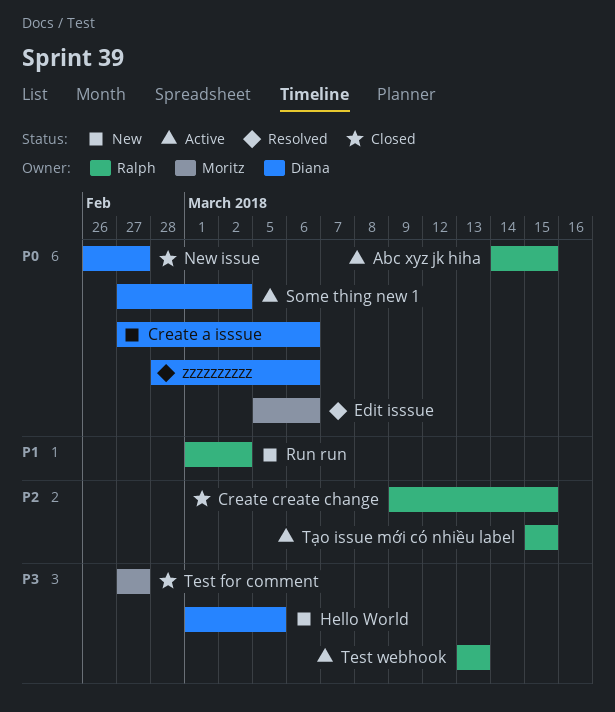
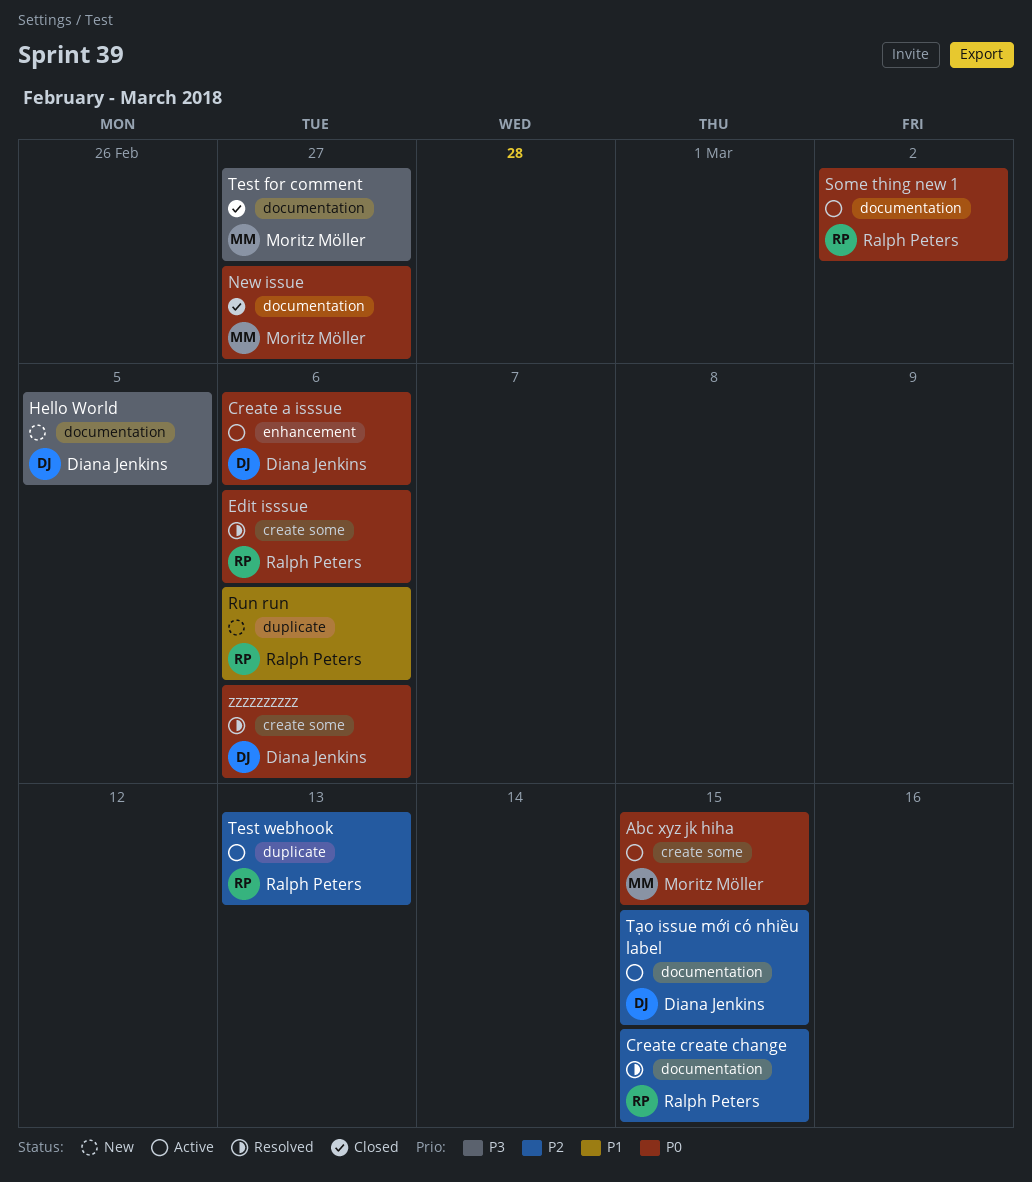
Abc xyz jk hiha, owner: Ralph Peters -> Moritz Möller
Create a isssue, status: New -> Active
Create create change, status: Closed -> Resolved
Edit isssue, owner: Moritz Möller -> Ralph Peters
New issue, owner: Diana Jenkins -> Moritz Möller
Run run, due: Mar 2 -> Mar 6
Some thing new 1, owner: Diana Jenkins -> Ralph Peters
Test webhook, priority: P3 -> P2
Tạo issue mới có nhiều label, owner: Ralph Peters -> Diana Jenkins

